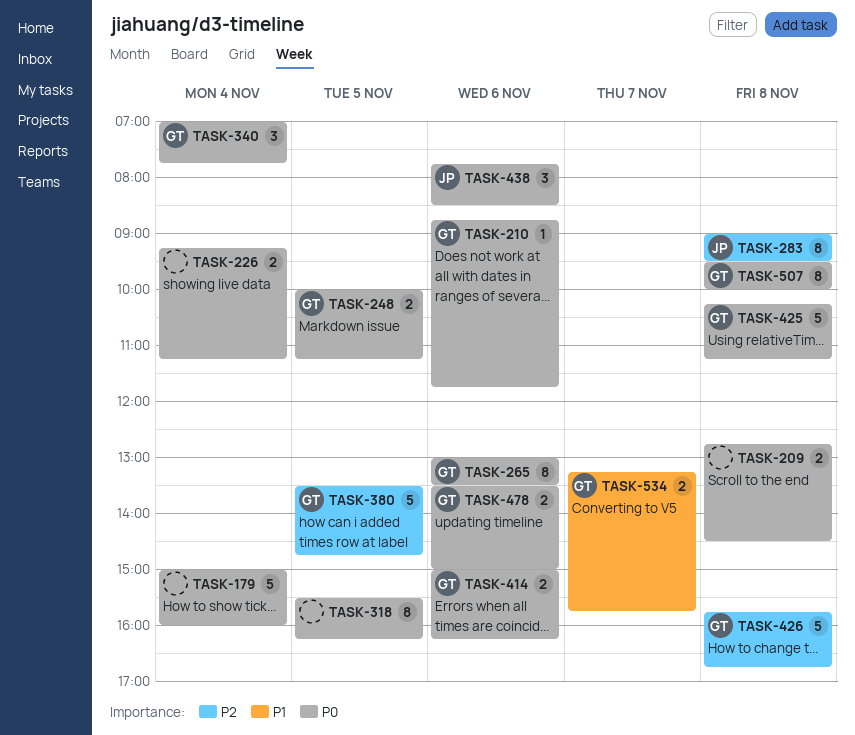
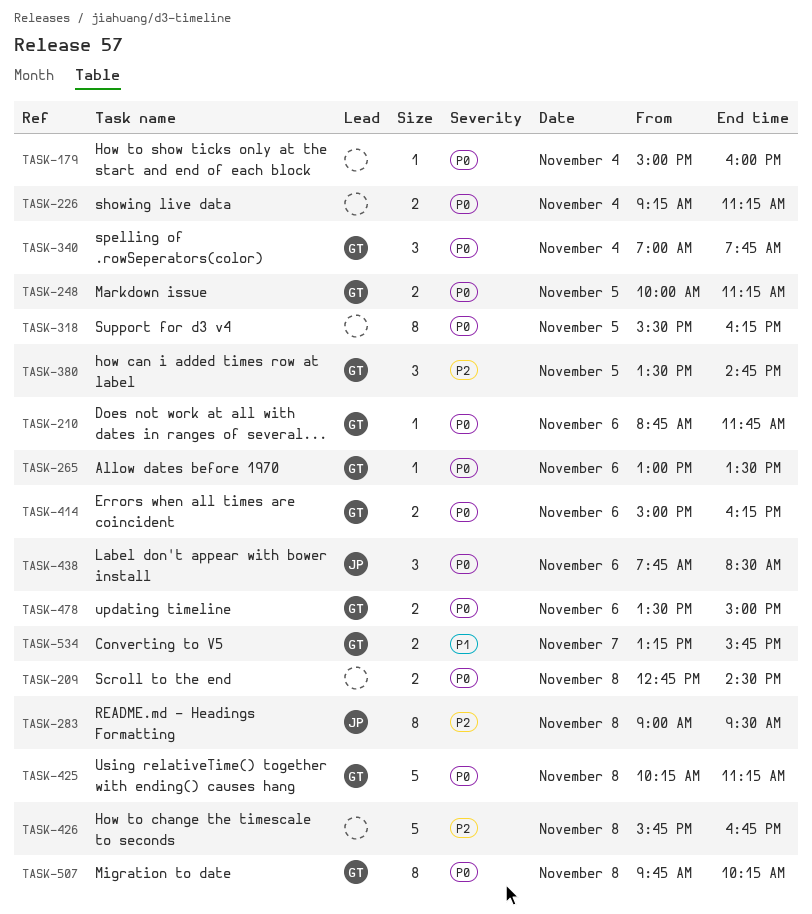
TASK-179, estimate: 5 -> 1
TASK-265, estimate: 8 -> 1
TASK-380, estimate: 5 -> 3
TASK-426, owner: GT -> none
TASK-507, begins: 09:30 -> 09:45
TASK-507, ends: 10:00 -> 10:15

